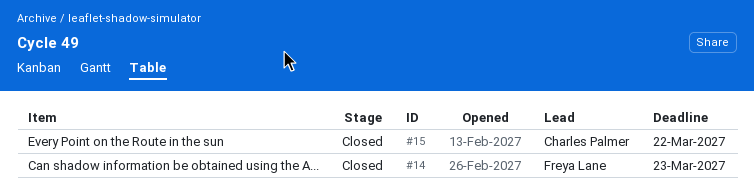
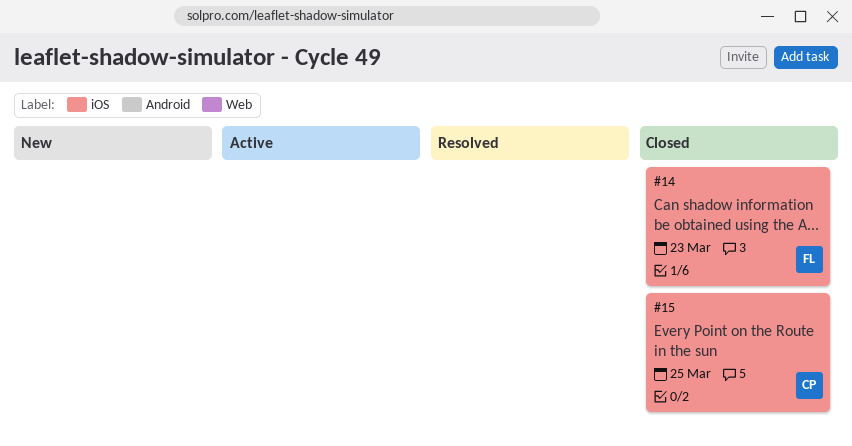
#15, due: Mar 22 -> Mar 25

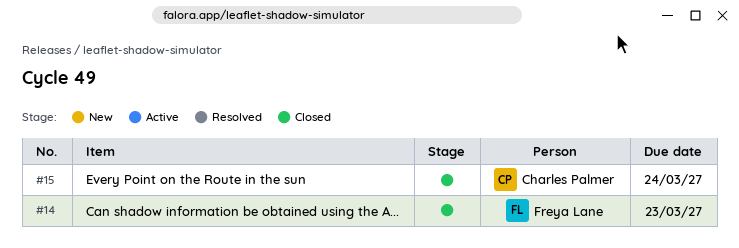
#15, due: Mar 25 -> Mar 24

